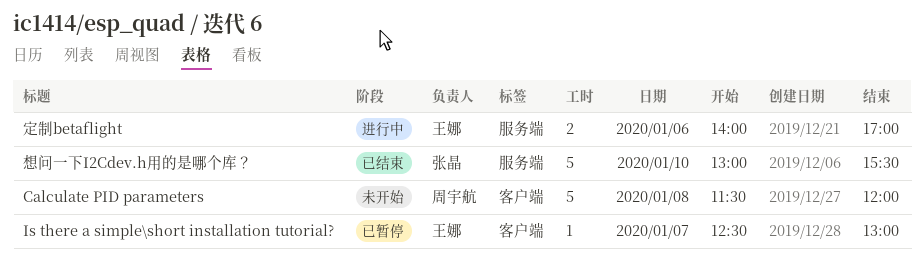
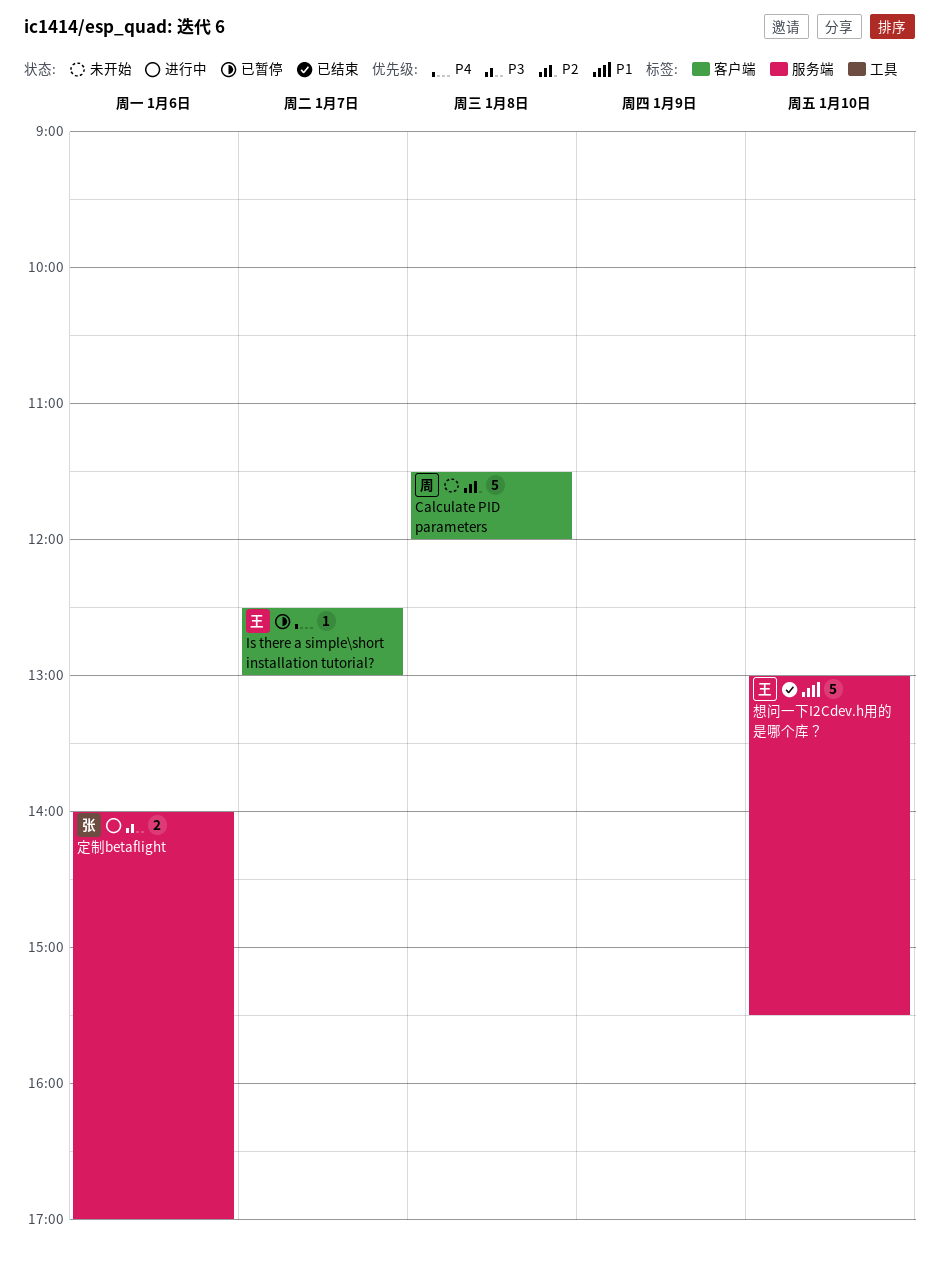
定制betaflight, owner: 王娜 -> 张晶
想问一下I2Cdev.h用的是哪个库？, owner: 张晶 -> 王娜

